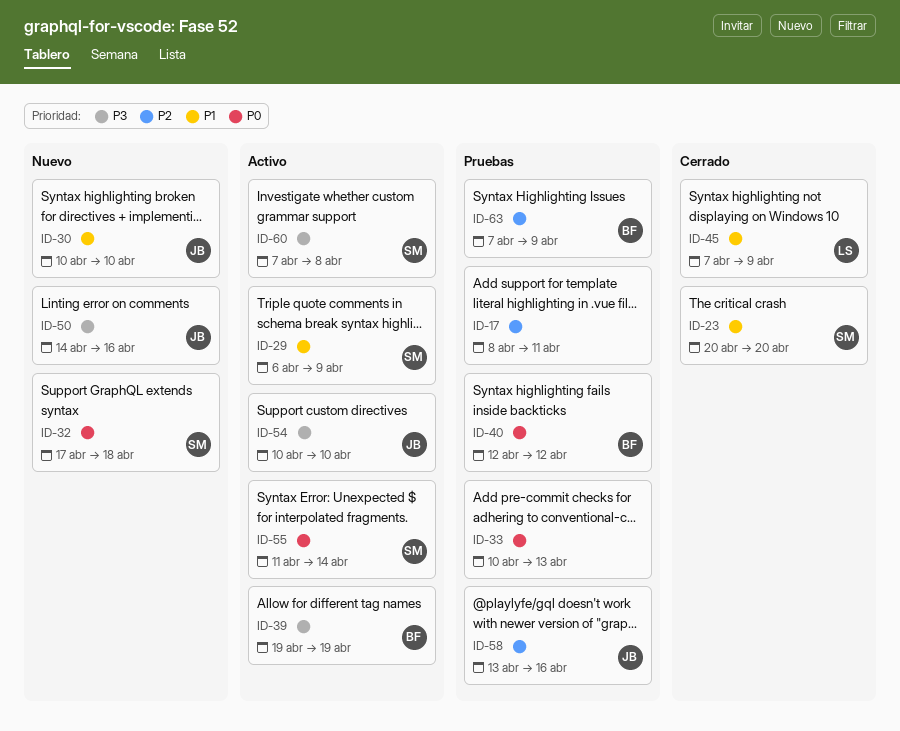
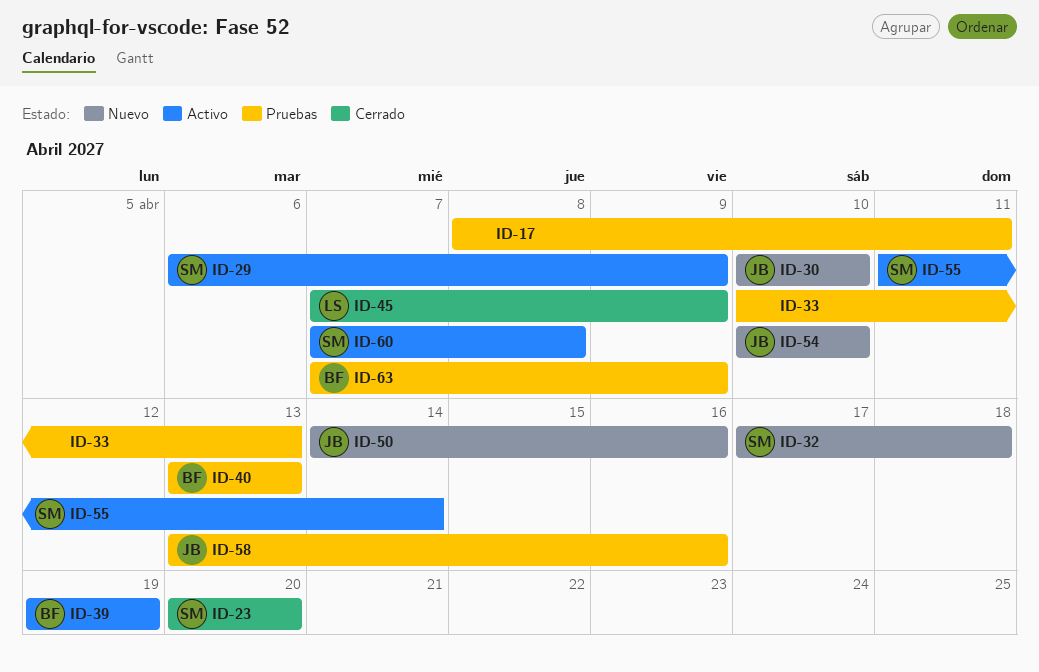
ID-40, start: Apr 12 -> Apr 13
ID-40, due: Apr 12 -> Apr 13
ID-54, status: Activo -> Nuevo

